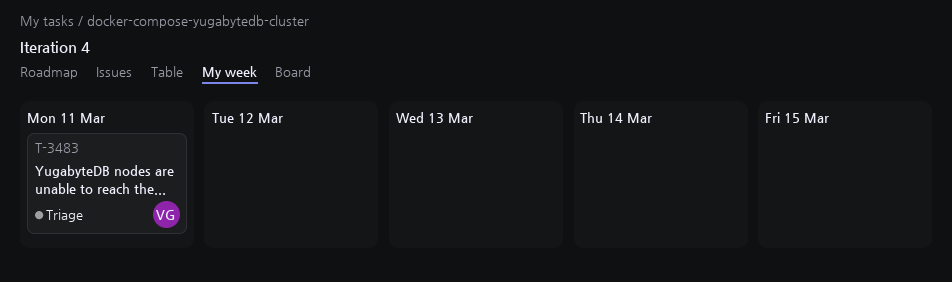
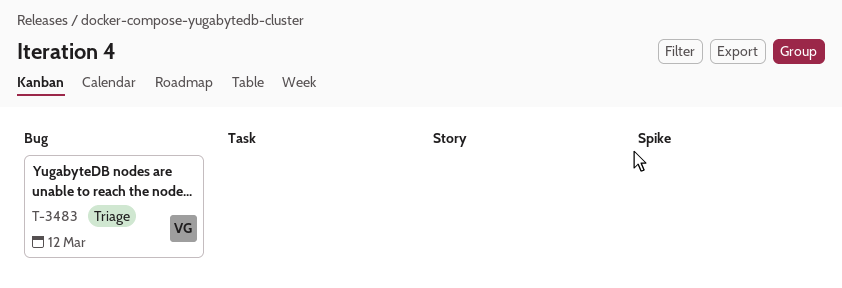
T-3483, due: Mar 11 -> Mar 12

